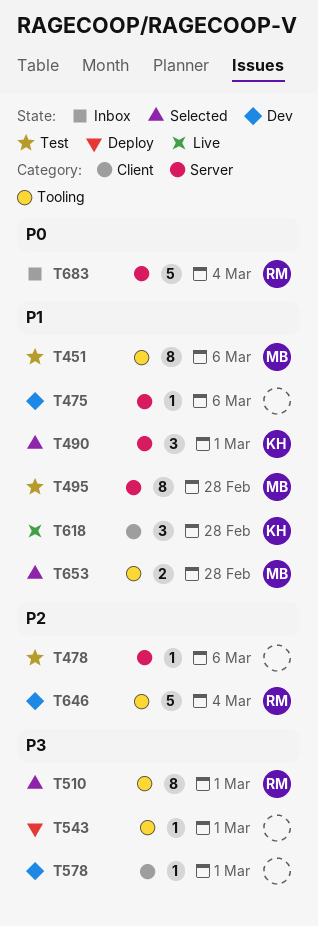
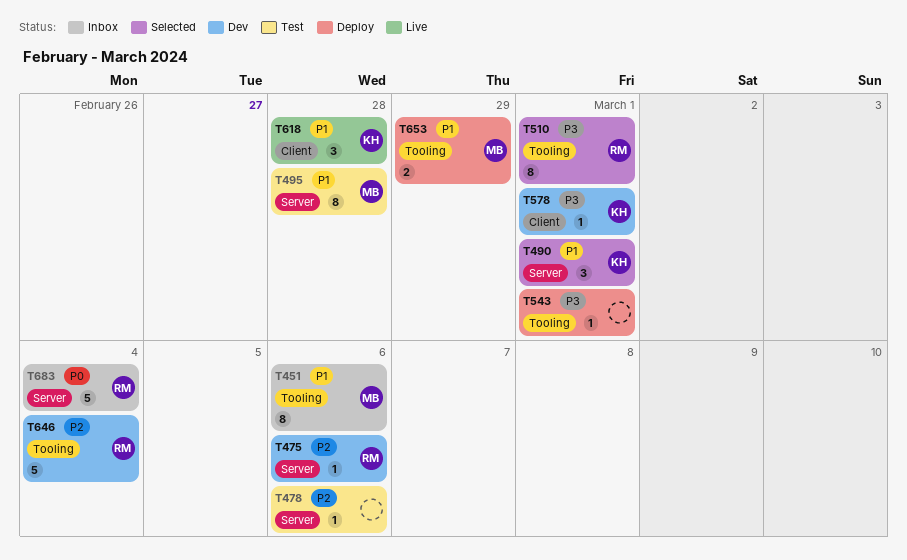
T451, status: Test -> Inbox
T475, owner: none -> RM
T475, priority: P1 -> P2
T578, owner: none -> KH
T653, status: Selected -> Deploy
T653, due: Feb 28 -> Feb 29

